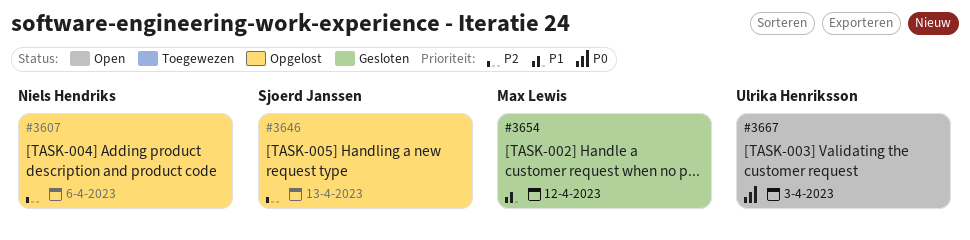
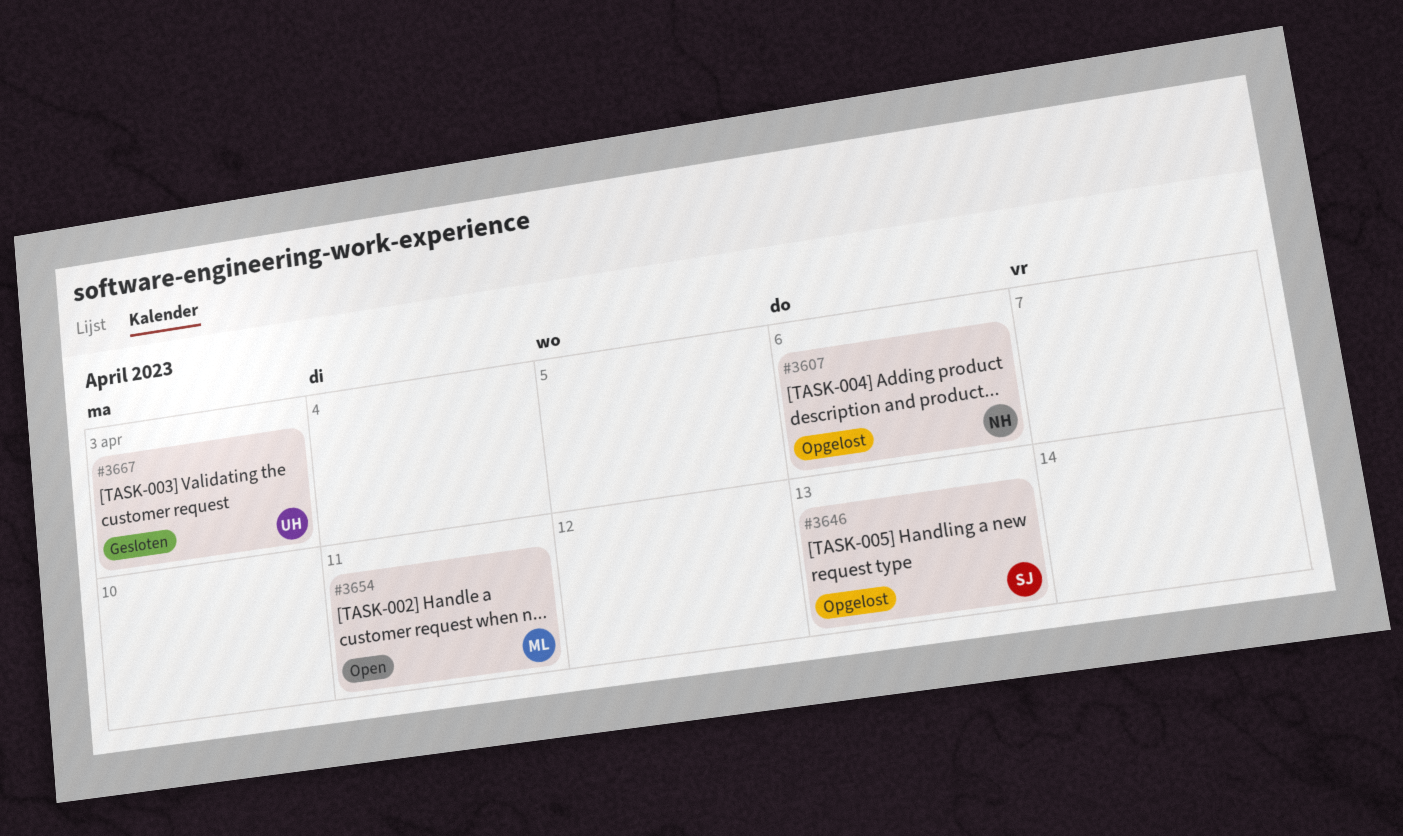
#3654, status: Gesloten -> Open
#3654, due: Apr 12 -> Apr 11
#3667, status: Open -> Gesloten

